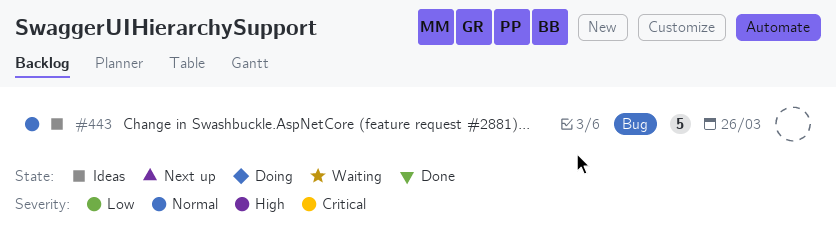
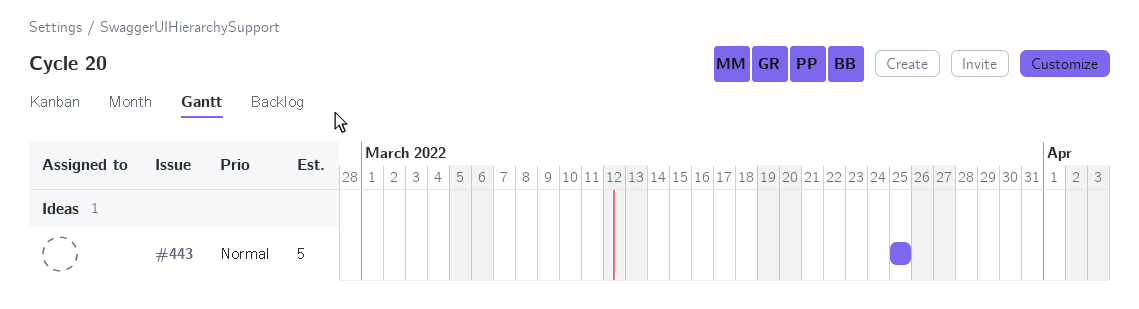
#443, due: Mar 26 -> Mar 25

